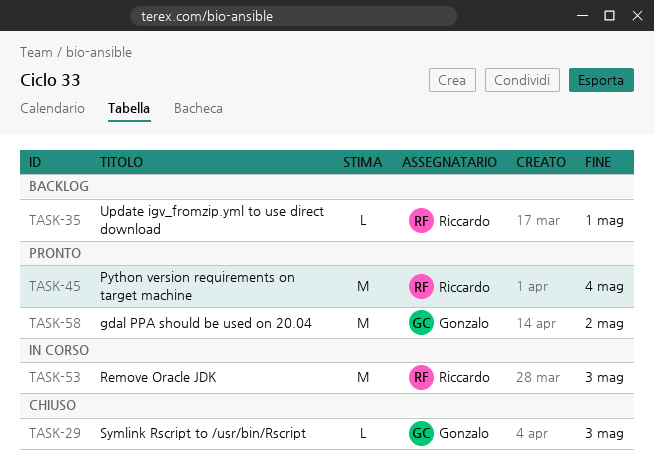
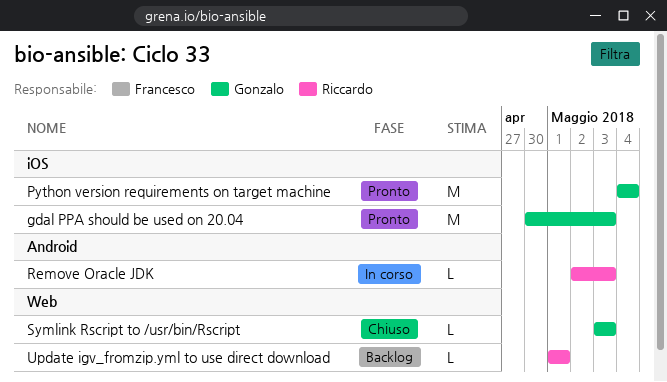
gdal PPA should be used on 20.04, due: May 2 -> May 3
Python version requirements on target machine, owner: Riccardo -> Gonzalo
Remove Oracle JDK, estimate: M -> L

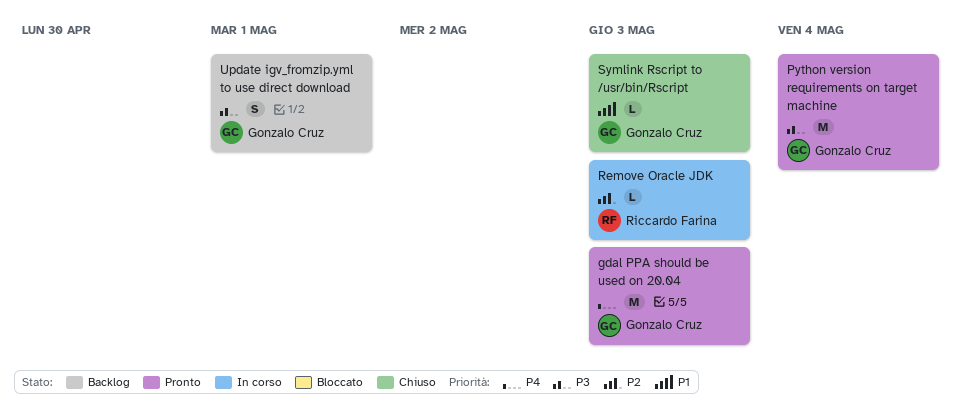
Update igv_fromzip.yml to use direct download, owner: Riccardo Farina -> Gonzalo Cruz
Update igv_fromzip.yml to use direct download, estimate: L -> S

